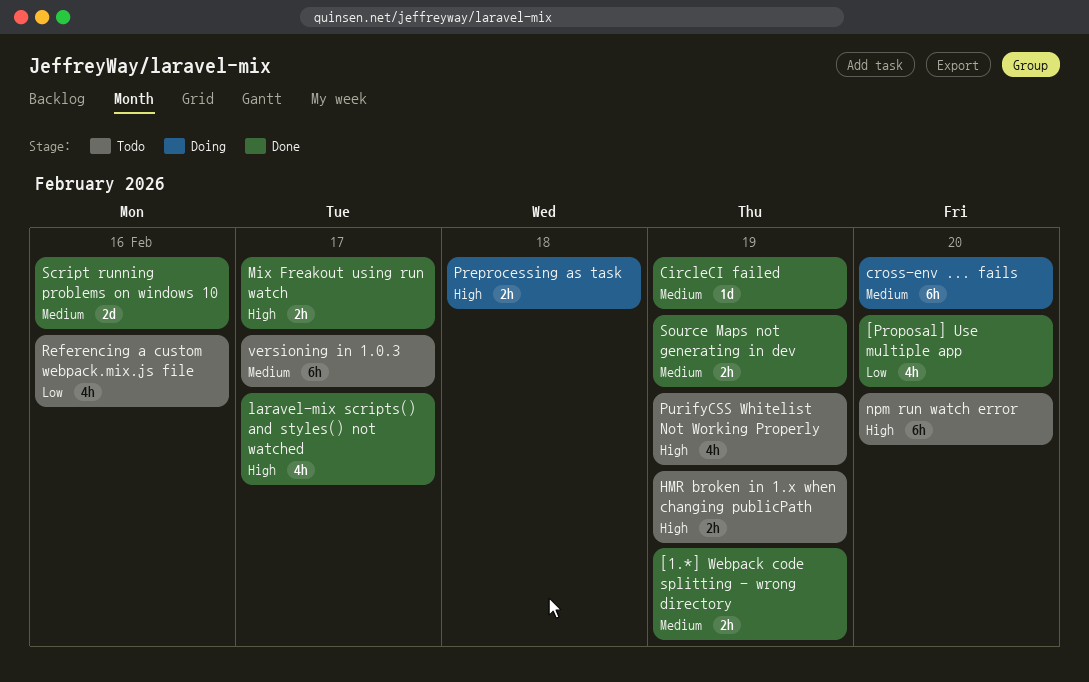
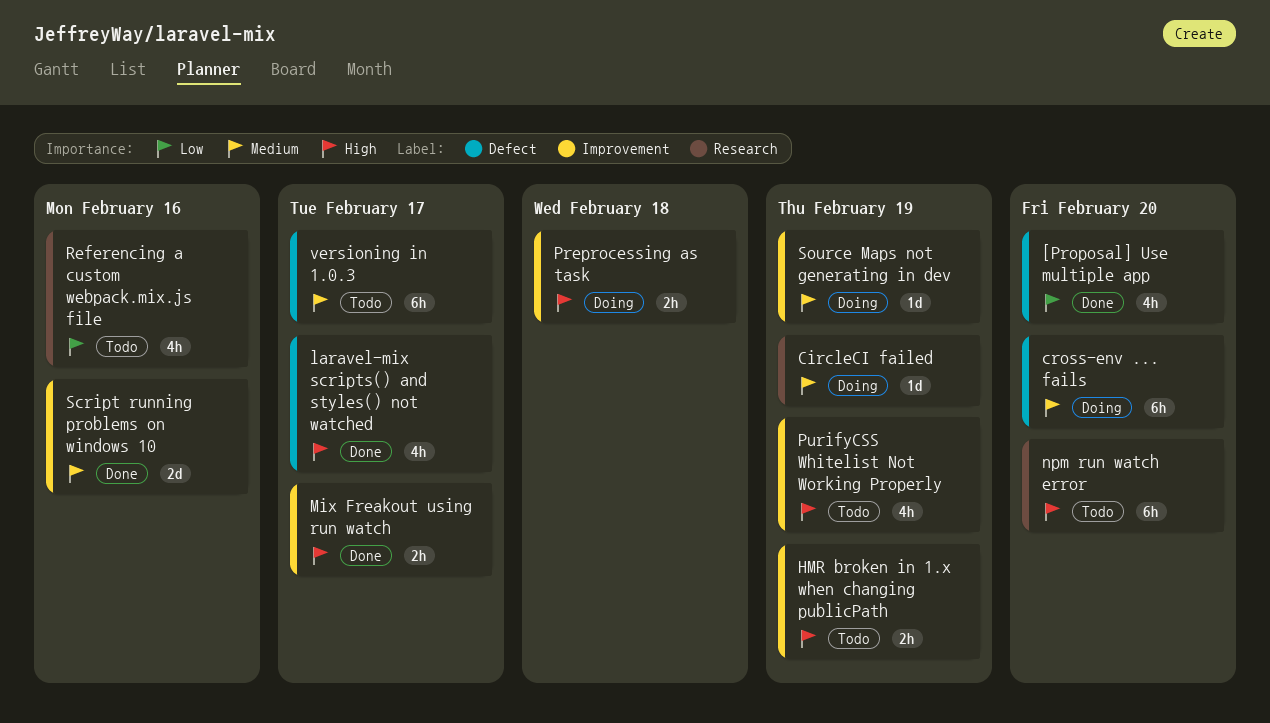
[1.*] Webpack code splitting - wrong directory: present -> none
CircleCI failed, status: Done -> Doing
Source Maps not generating in dev, status: Done -> Doing
Source Maps not generating in dev, estimate: 2h -> 1d

